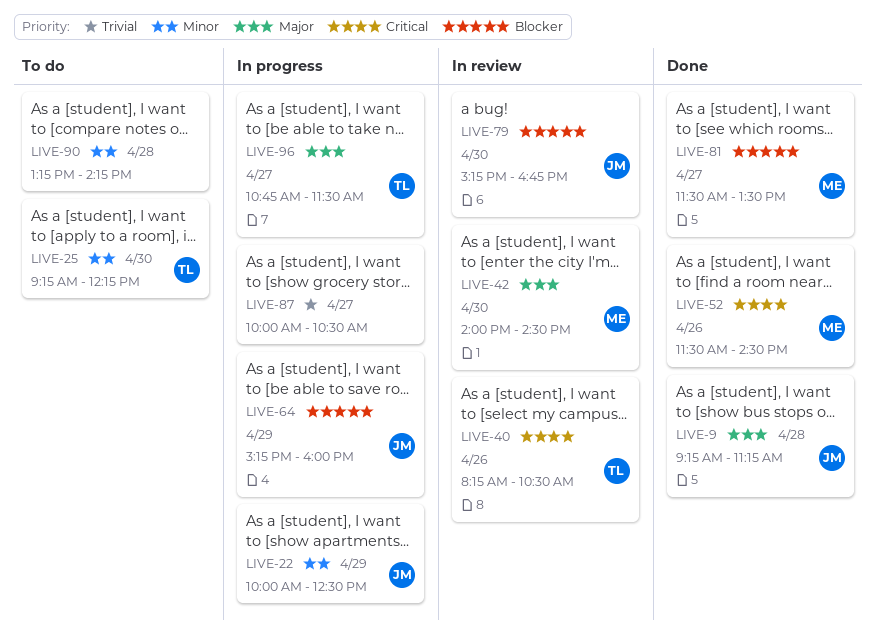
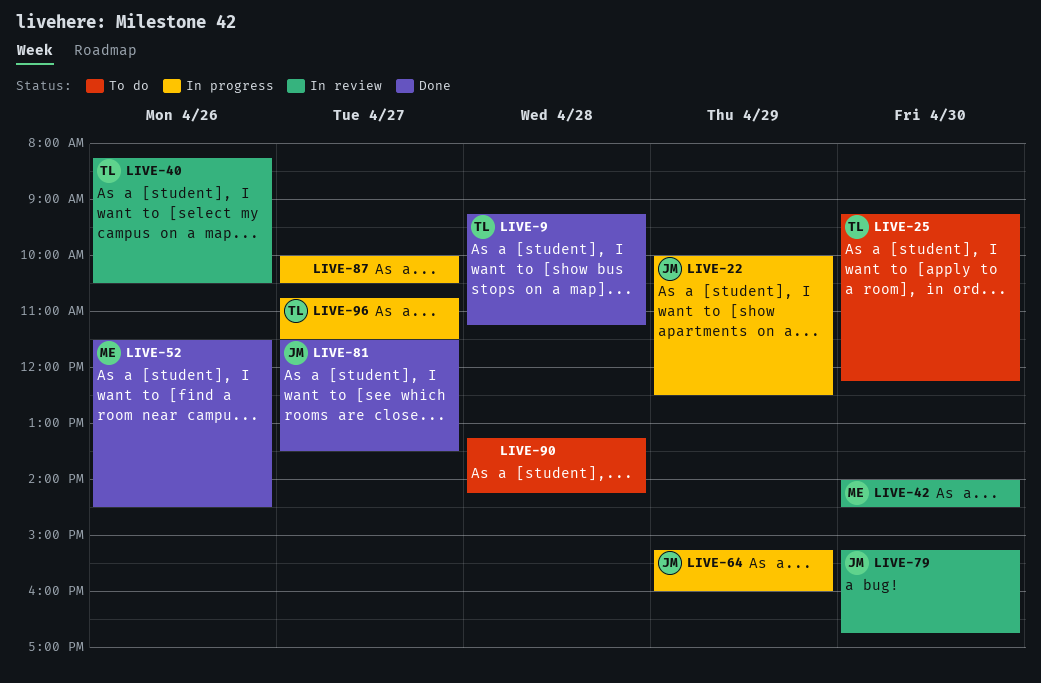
LIVE-9, owner: JM -> TL
LIVE-81, owner: ME -> JM

